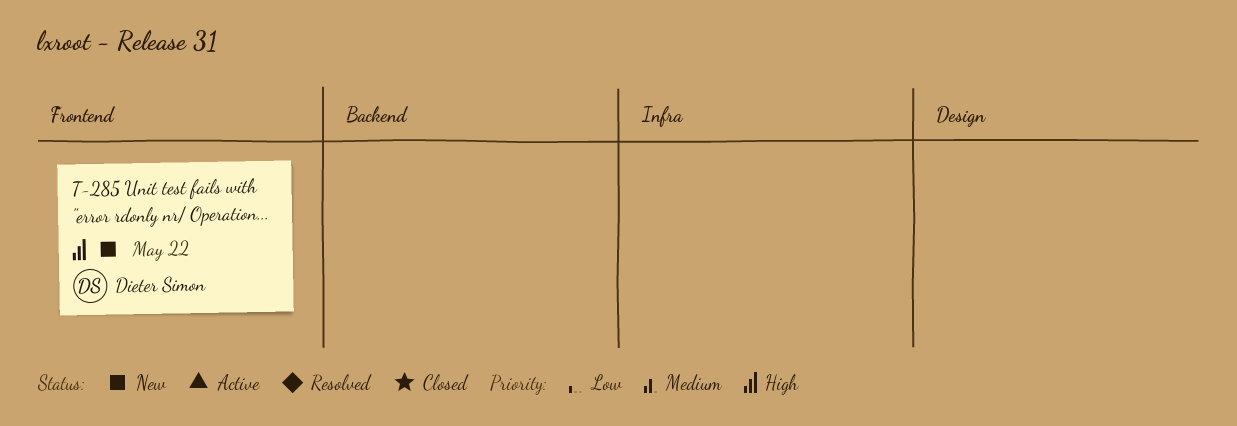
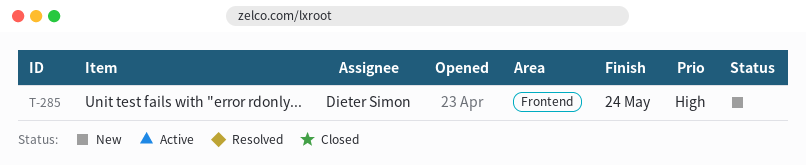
T-285, due: May 22 -> May 24

